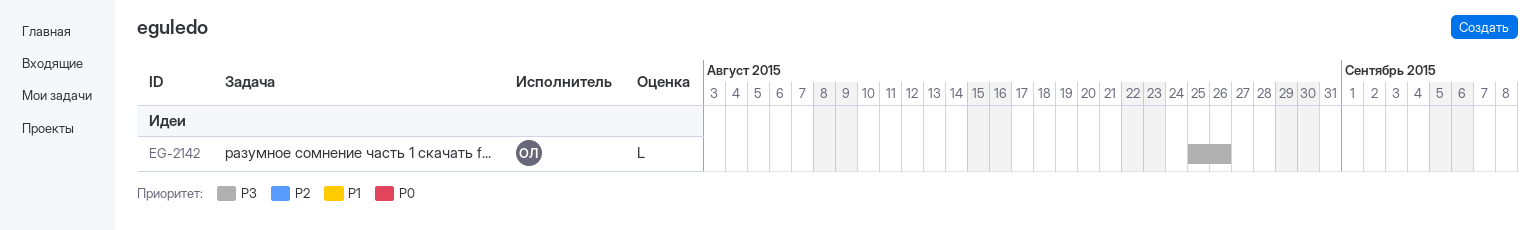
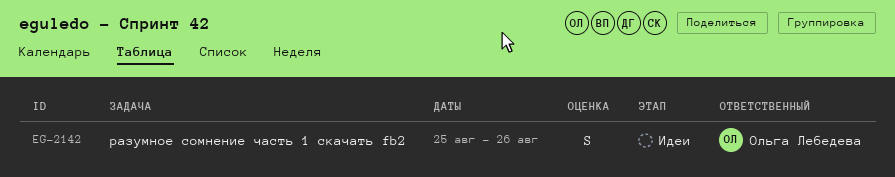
EG-2142, estimate: L -> S

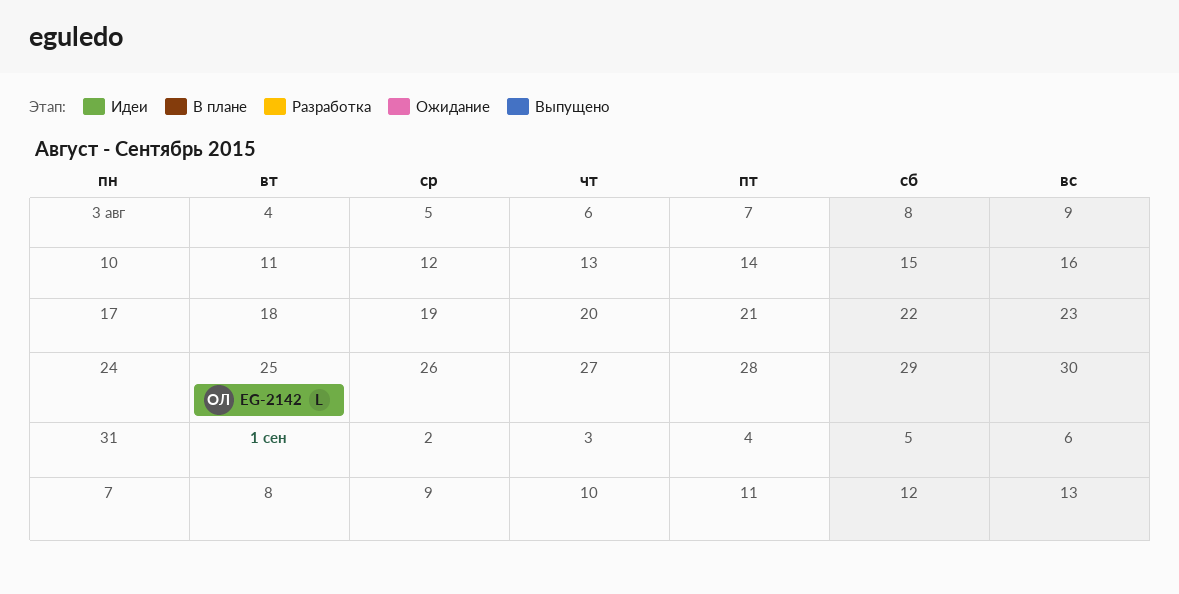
EG-2142, estimate: S -> L
EG-2142, due: Aug 26 -> Aug 25

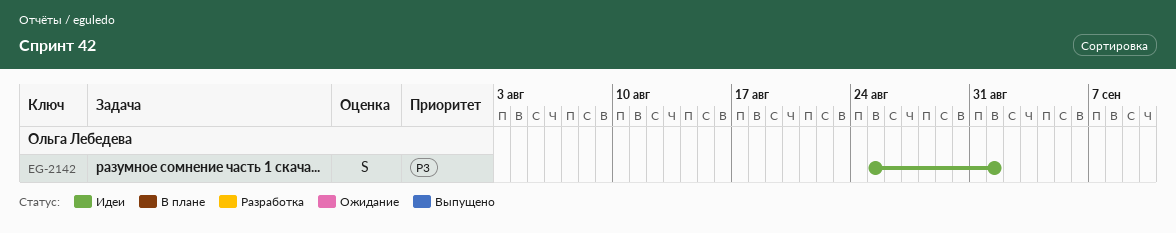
EG-2142, estimate: L -> S
EG-2142, due: Aug 25 -> Sep 1

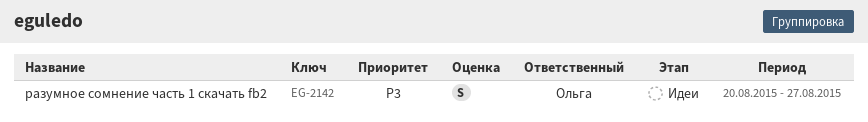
EG-2142, start: Aug 25 -> Aug 20
EG-2142, due: Sep 1 -> Aug 27

